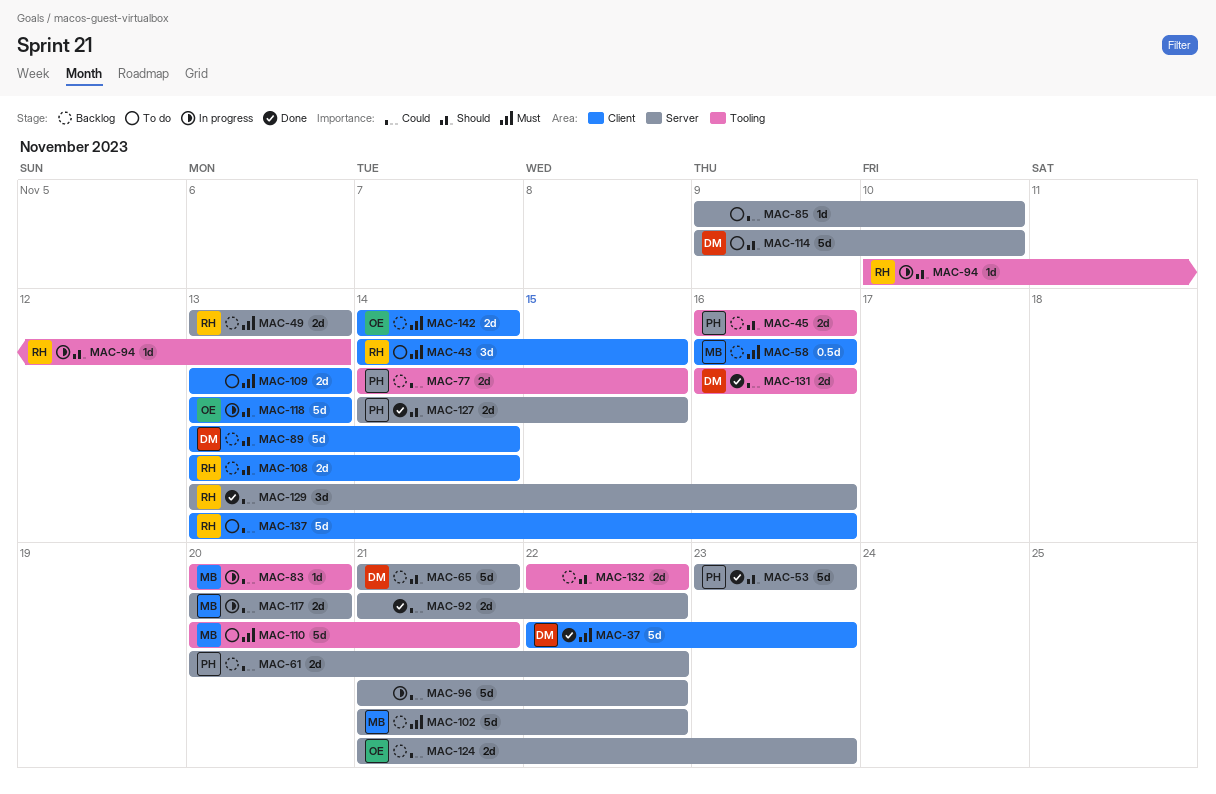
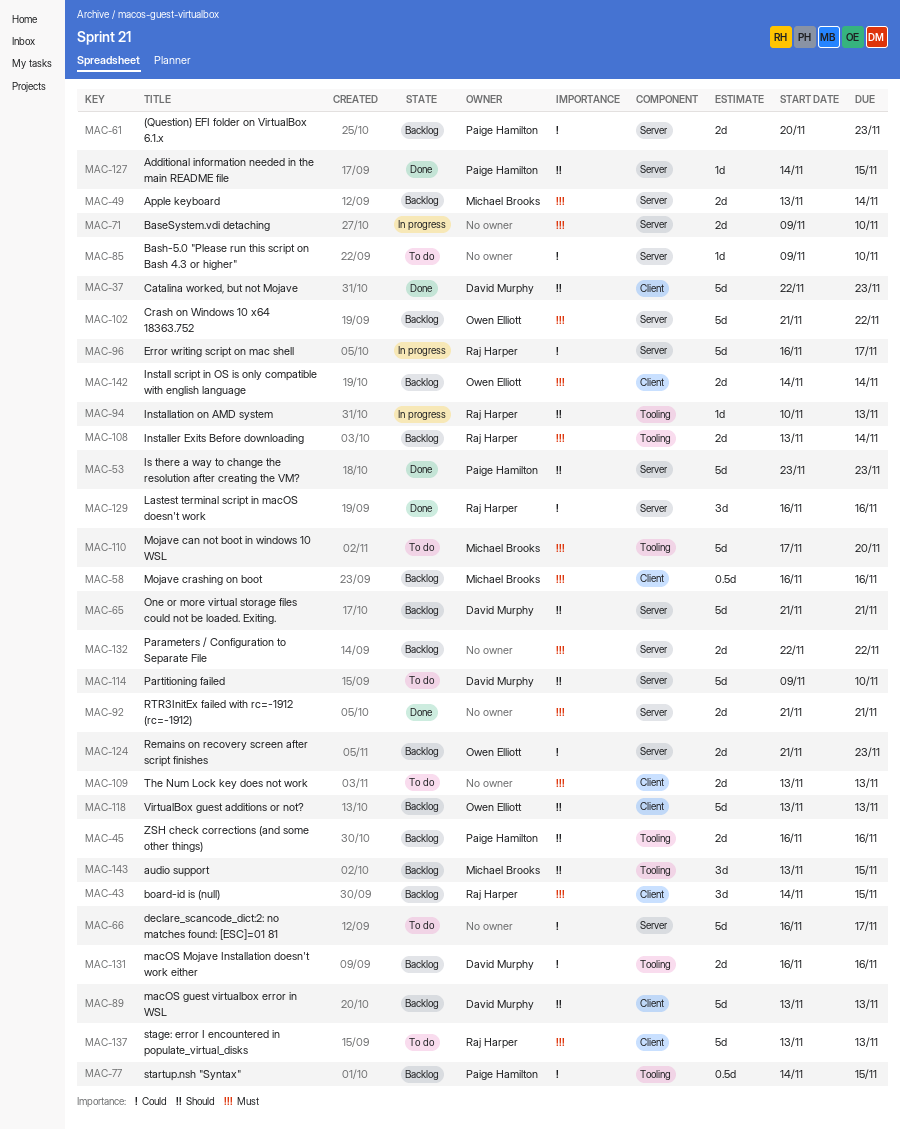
MAC-37, priority: Must -> Should
MAC-43, status: To do -> Backlog
MAC-49, owner: Raj Harper -> Michael Brooks
MAC-49, due: Nov 13 -> Nov 14
MAC-61, due: Nov 22 -> Nov 23
MAC-66: none -> present
MAC-71: none -> present
MAC-77, estimate: 2d -> 0.5d
MAC-83: present -> none
MAC-89, due: Nov 14 -> Nov 13
MAC-92, priority: Could -> Must
MAC-92, due: Nov 22 -> Nov 21
MAC-96, owner: none -> Raj Harper
MAC-96, start: Nov 21 -> Nov 16
MAC-96, due: Nov 22 -> Nov 17
MAC-102, owner: Michael Brooks -> Owen Elliott
MAC-108, priority: Should -> Must
MAC-108, label: Client -> Tooling
MAC-110, start: Nov 20 -> Nov 17
MAC-110, due: Nov 21 -> Nov 20
MAC-117: present -> none
MAC-118, status: In progress -> Backlog
MAC-127, estimate: 2d -> 1d
MAC-129, start: Nov 13 -> Nov 16
MAC-131, status: Done -> Backlog
MAC-132, priority: Should -> Must
MAC-132, label: Tooling -> Server
MAC-137, priority: Could -> Must
MAC-137, due: Nov 16 -> Nov 13
MAC-143: none -> present

